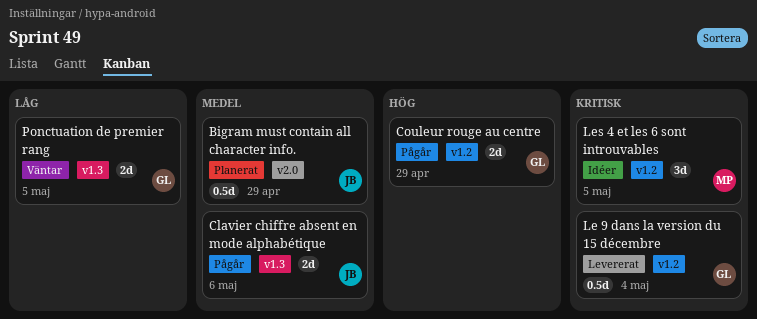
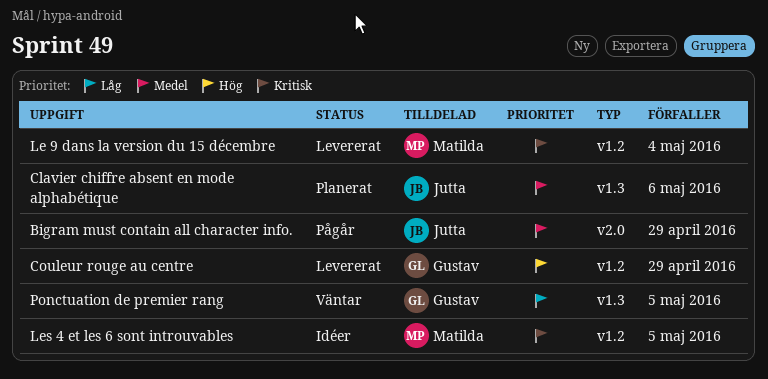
Bigram must contain all character info., status: Planerat -> Pågår
Clavier chiffre absent en mode alphabétique, status: Pågår -> Planerat
Couleur rouge au centre, status: Pågår -> Levererat
Le 9 dans la version du 15 décembre, owner: Gustav -> Matilda

